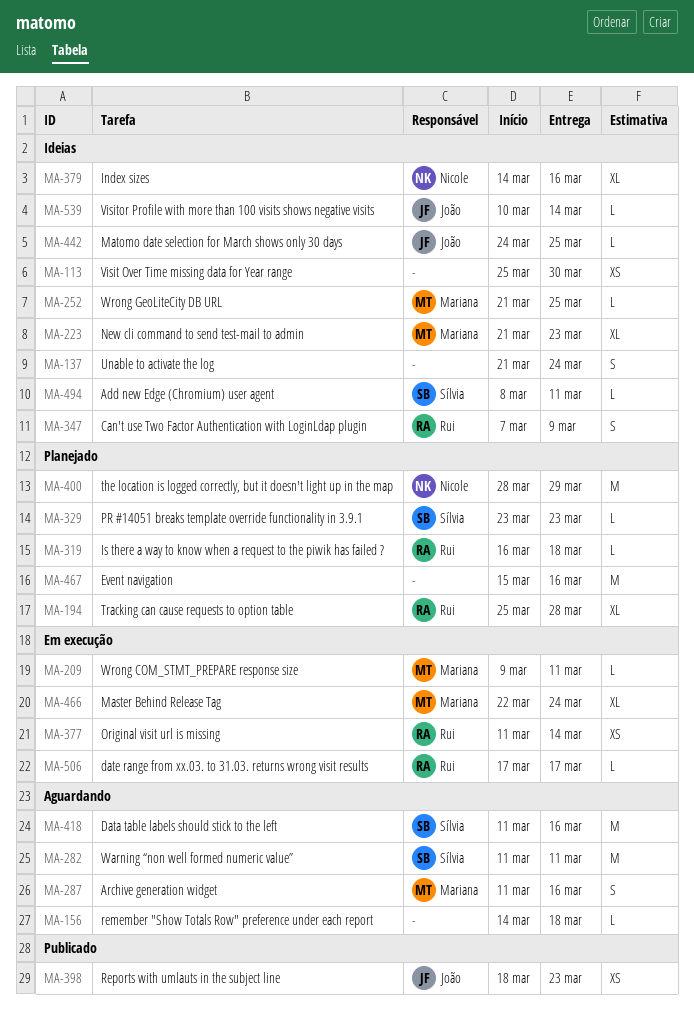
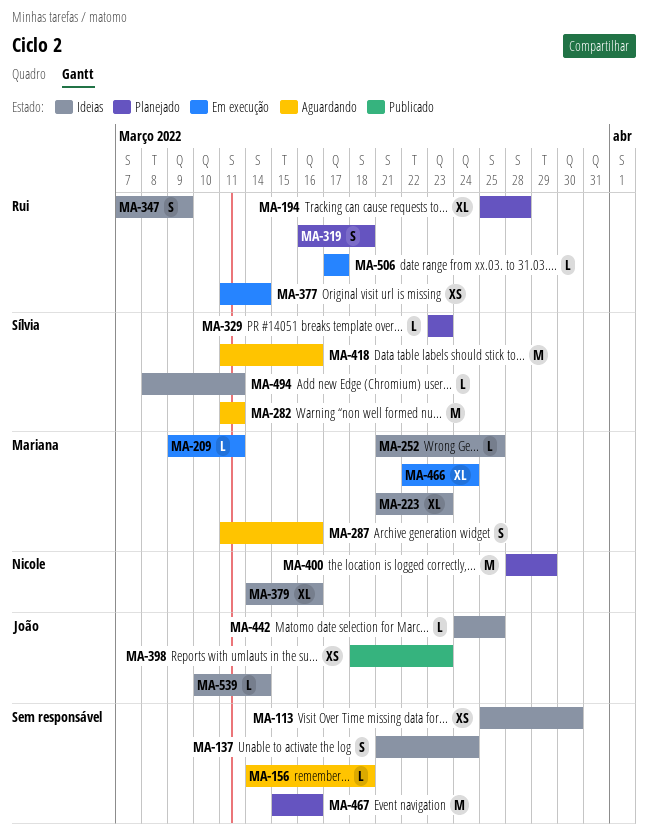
MA-319, estimate: L -> S

